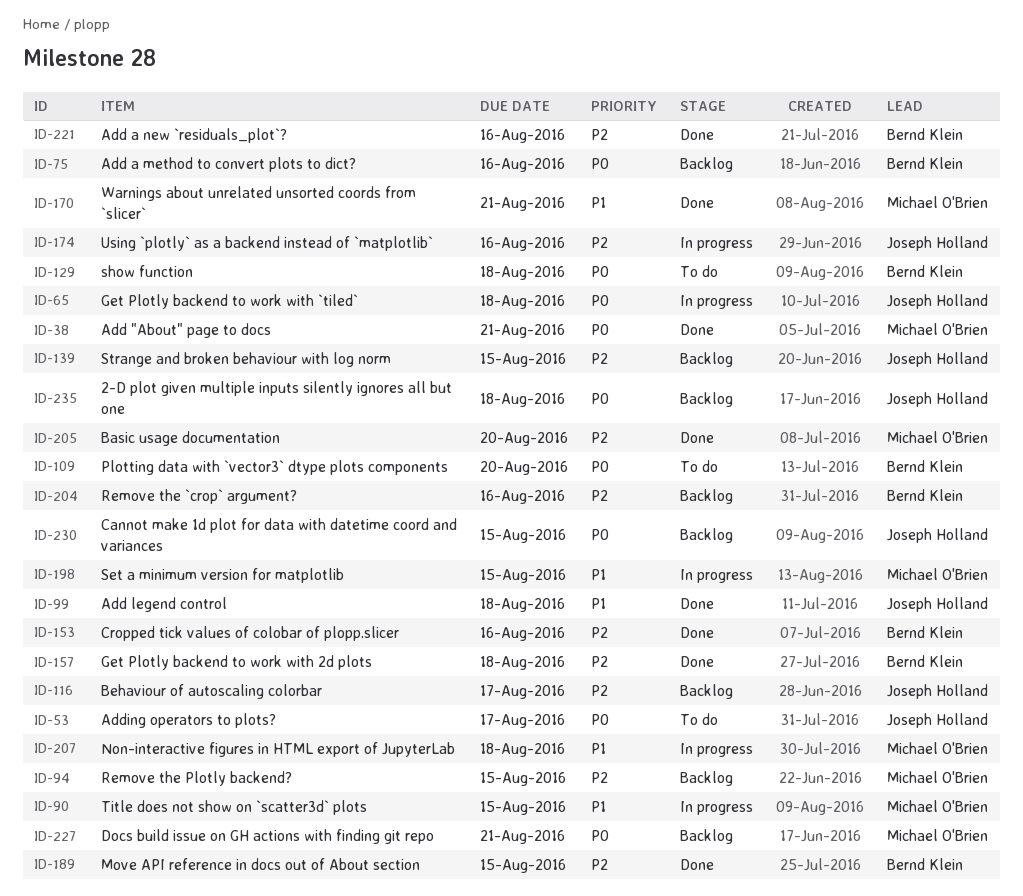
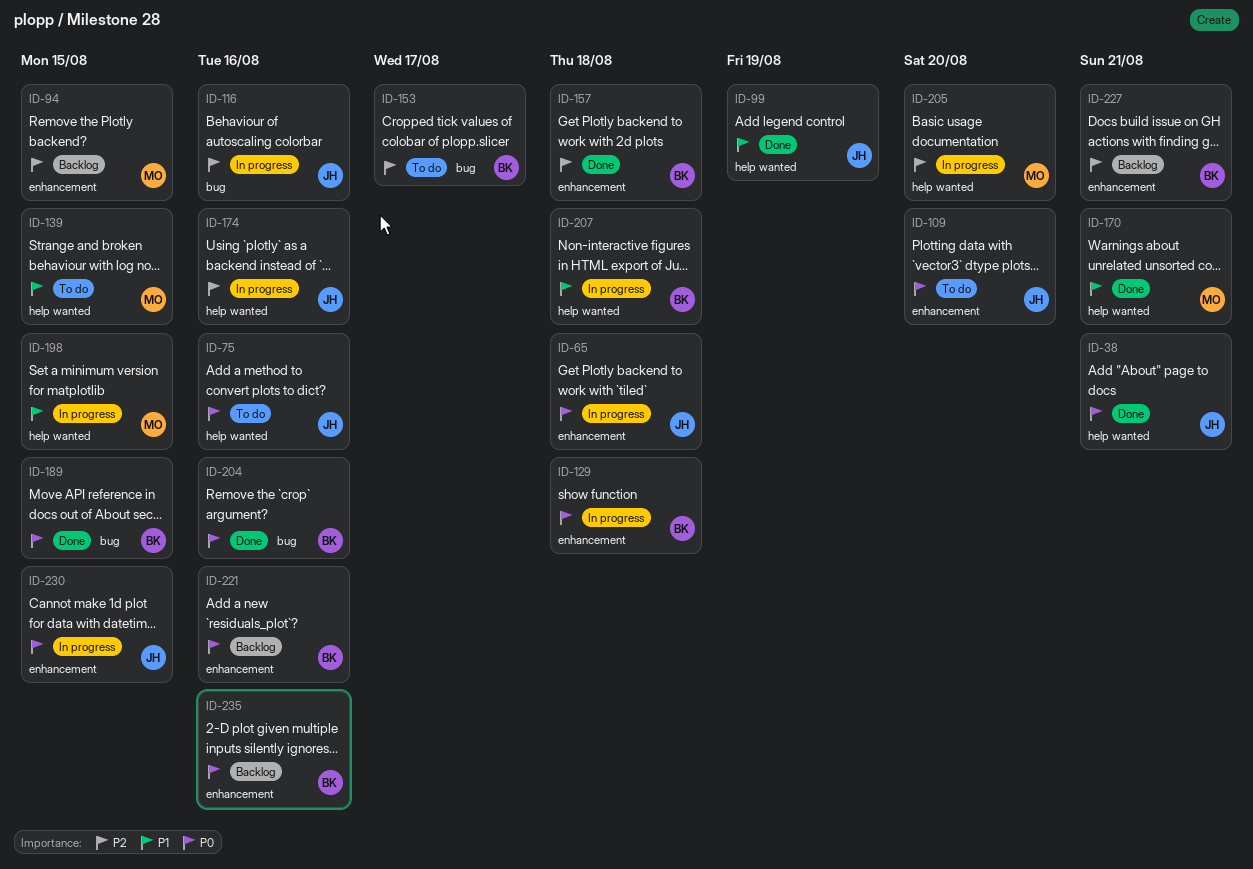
ID-38, owner: Michael O'Brien -> Joseph Holland
ID-53: present -> none
ID-75, status: Backlog -> To do
ID-75, owner: Bernd Klein -> Joseph Holland
ID-90: present -> none
ID-99, due: Aug 18 -> Aug 19
ID-109, owner: Bernd Klein -> Joseph Holland
ID-116, status: Backlog -> In progress
ID-116, due: Aug 17 -> Aug 16
ID-129, status: To do -> In progress
ID-139, status: Backlog -> To do
ID-139, owner: Joseph Holland -> Michael O'Brien
ID-139, priority: P2 -> P1
ID-153, status: Done -> To do
ID-153, due: Aug 16 -> Aug 17
ID-189, priority: P2 -> P0
ID-204, status: Backlog -> Done
ID-204, priority: P2 -> P0
ID-205, status: Done -> In progress
ID-207, owner: Michael O'Brien -> Bernd Klein
ID-221, status: Done -> Backlog
ID-221, priority: P2 -> P0
ID-227, owner: Michael O'Brien -> Bernd Klein
ID-227, priority: P0 -> P2
ID-230, status: Backlog -> In progress
ID-235, owner: Joseph Holland -> Bernd Klein
ID-235, due: Aug 18 -> Aug 16

